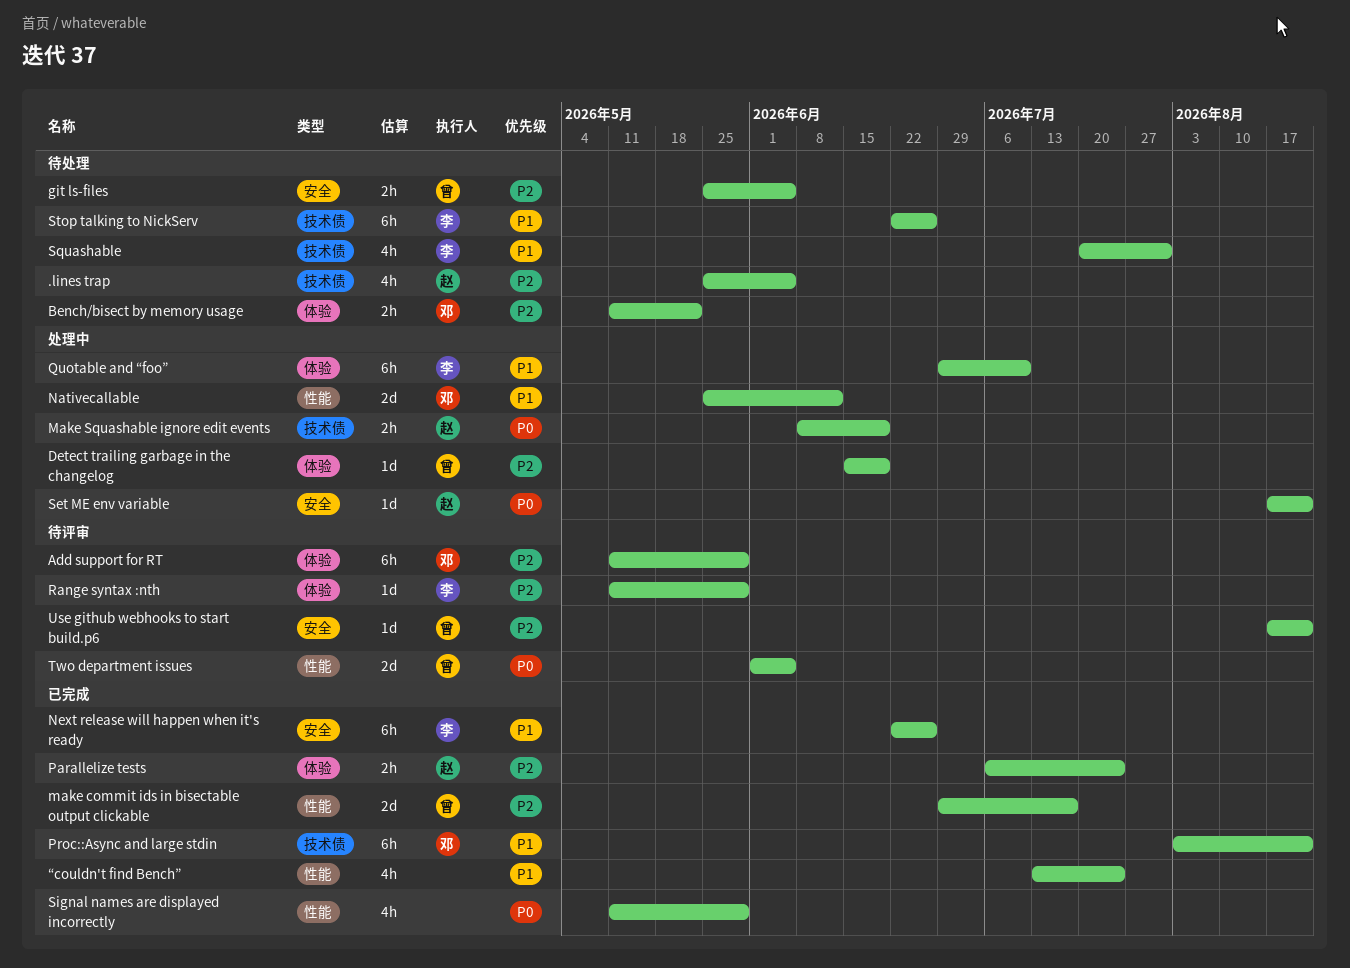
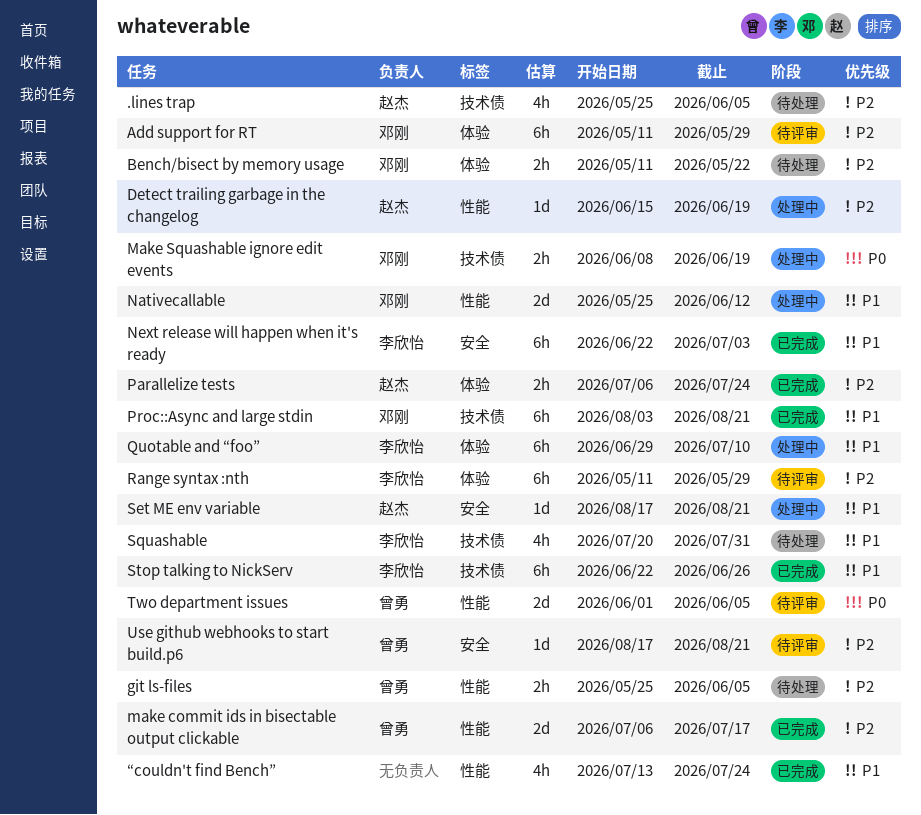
Detect trailing garbage in the changelog, owner: 曾勇 -> 赵杰
Detect trailing garbage in the changelog, label: 体验 -> 性能
git ls-files, label: 安全 -> 性能
make commit ids in bisectable output clickable, start: Jun 29 -> Jul 6
Make Squashable ignore edit events, owner: 赵杰 -> 邓刚
Next release will happen when it's ready, due: Jun 26 -> Jul 3
Range syntax :nth, estimate: 1d -> 6h
Set ME env variable, priority: P0 -> P1
Signal names are displayed incorrectly: present -> none
Stop talking to NickServ, status: 待处理 -> 已完成

